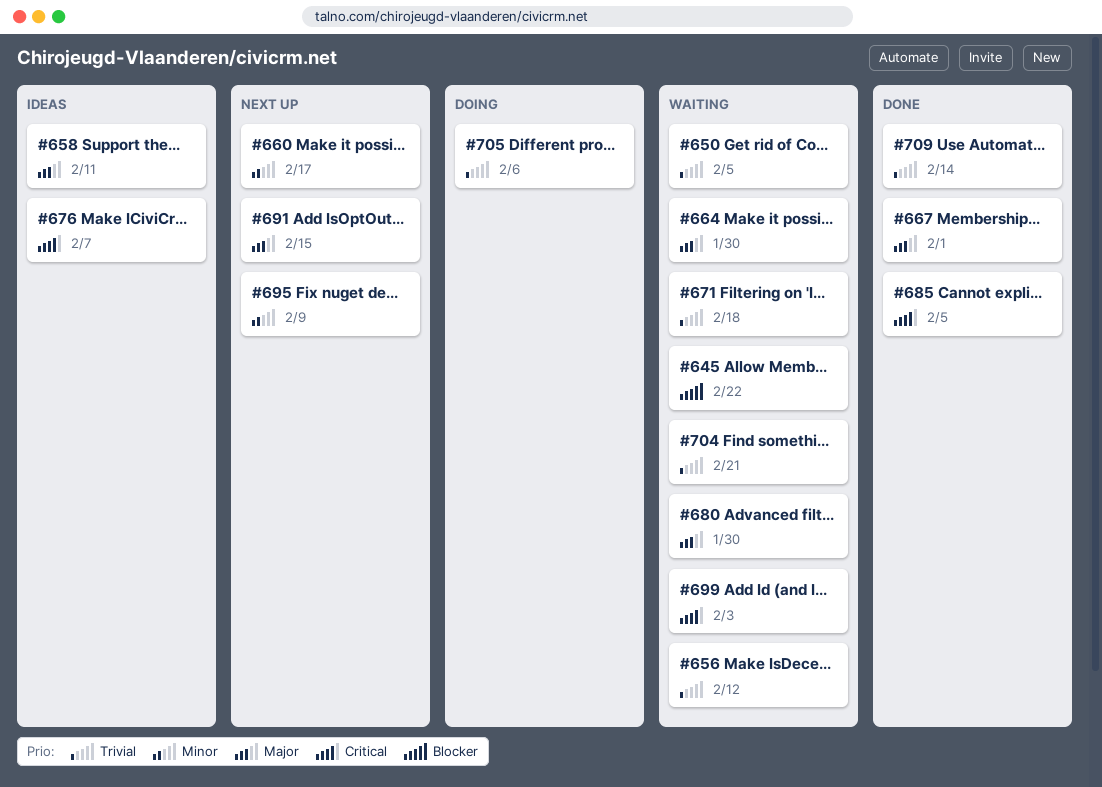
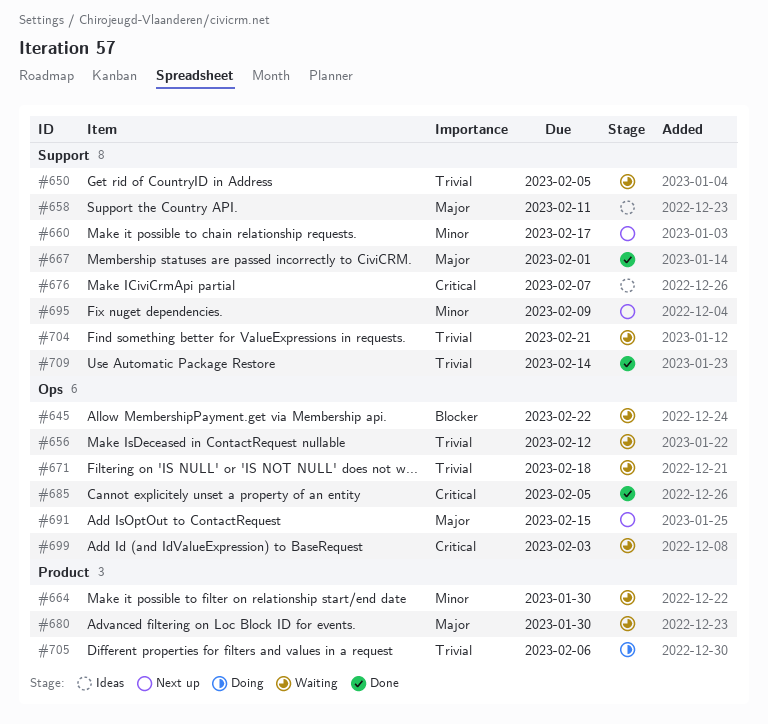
#664, priority: Major -> Minor

